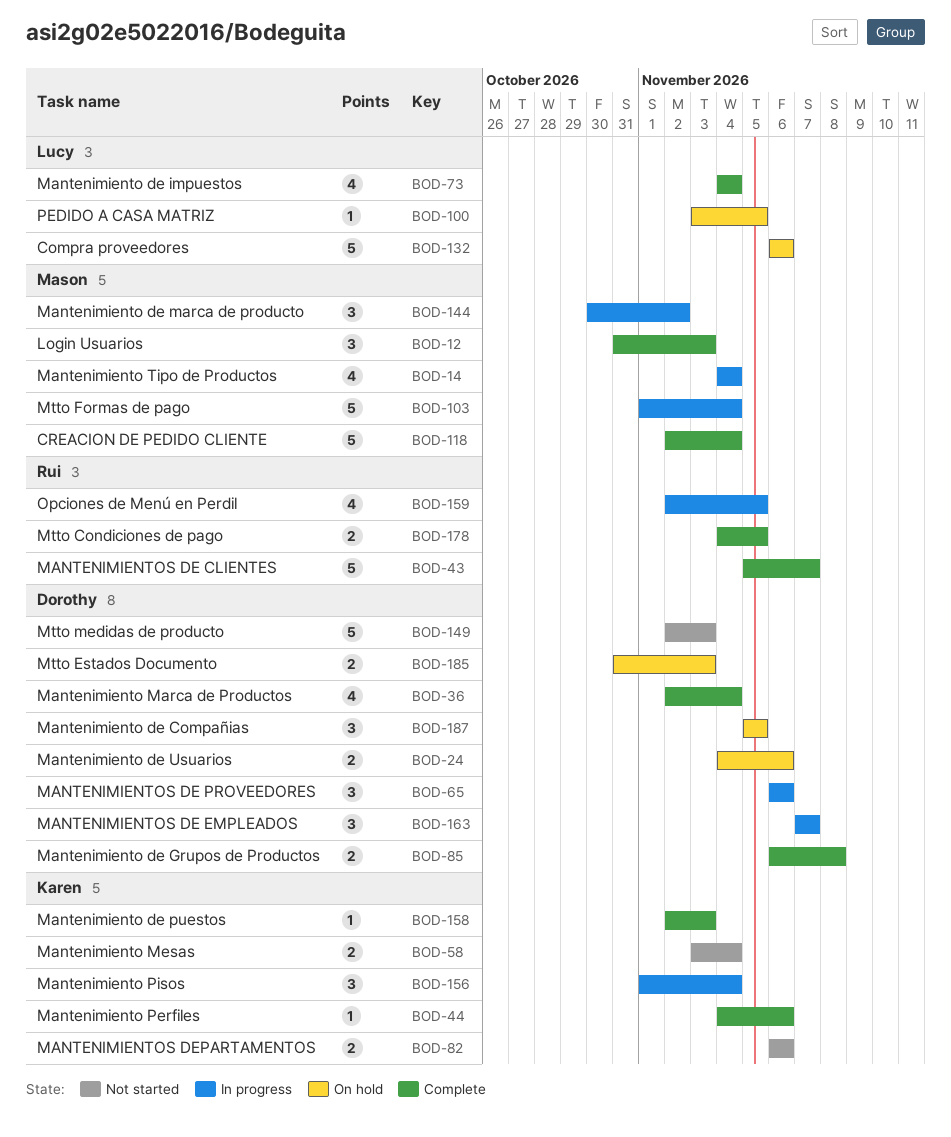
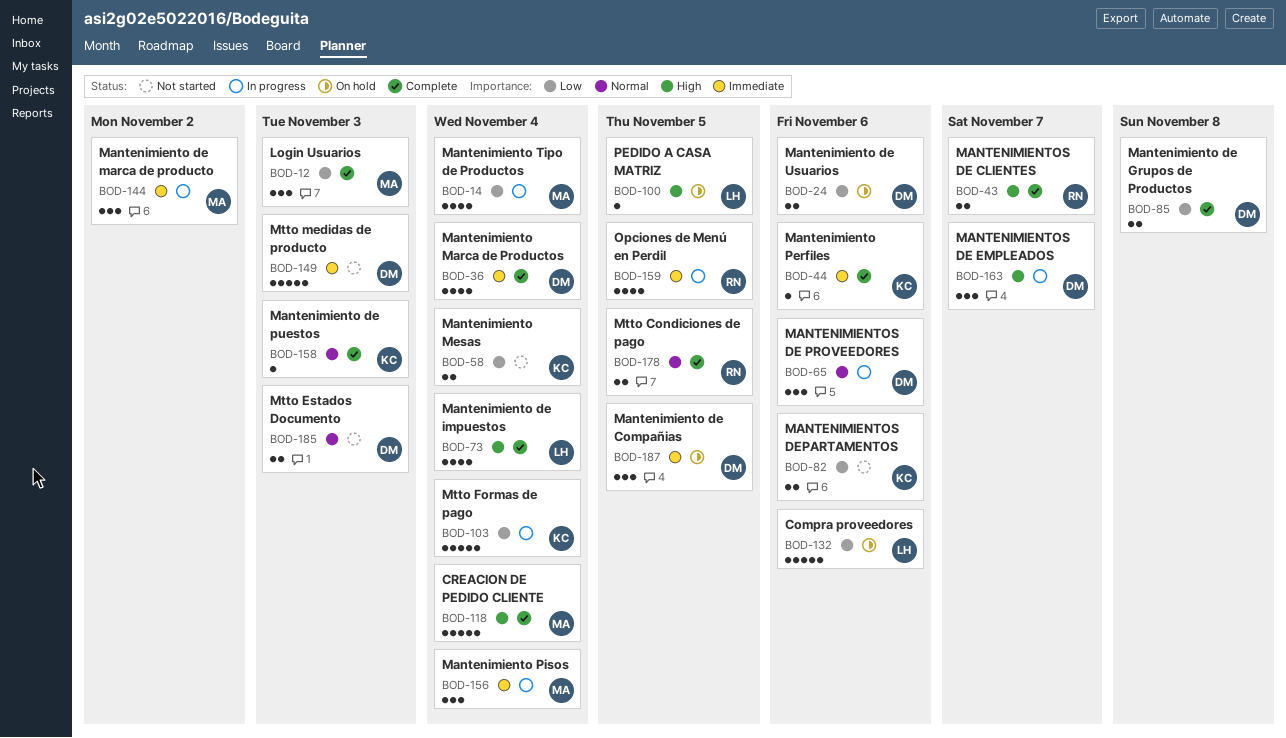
BOD-43, estimate: 5 -> 2
BOD-103, owner: Mason -> Karen
BOD-156, owner: Karen -> Mason
BOD-185, status: On hold -> Not started

